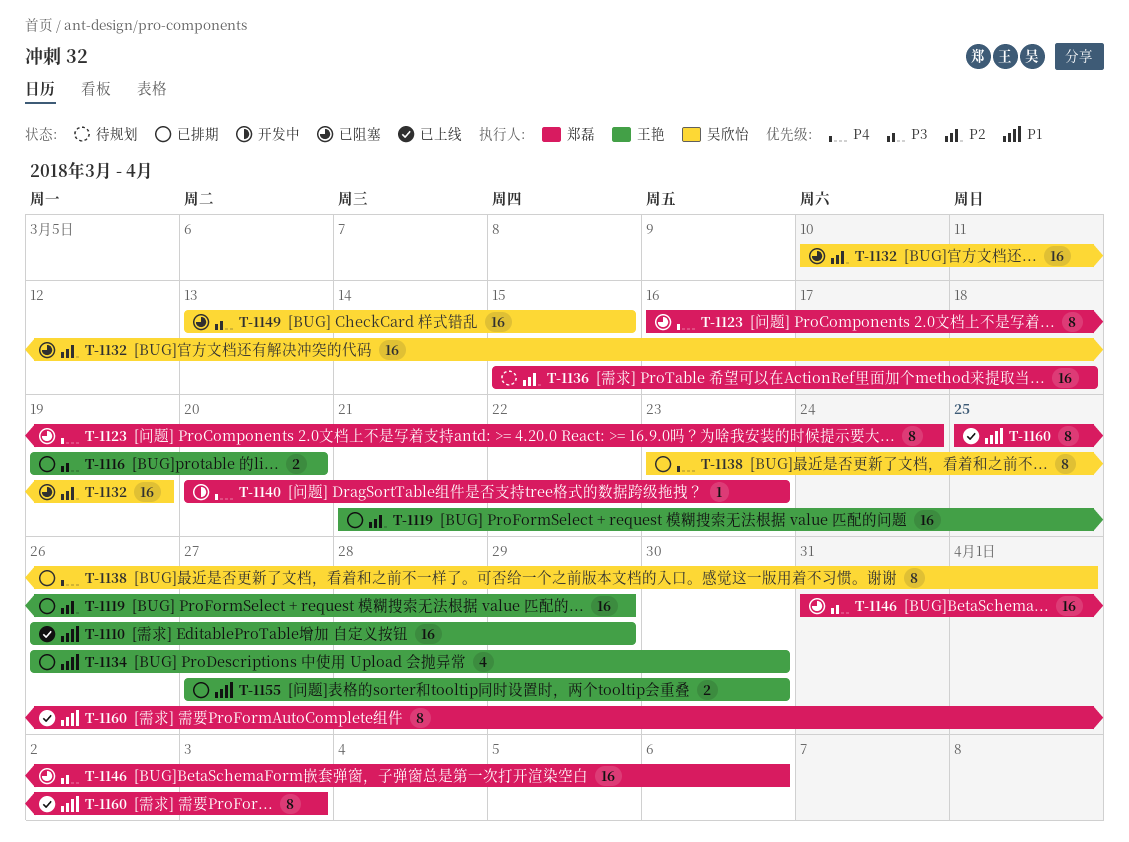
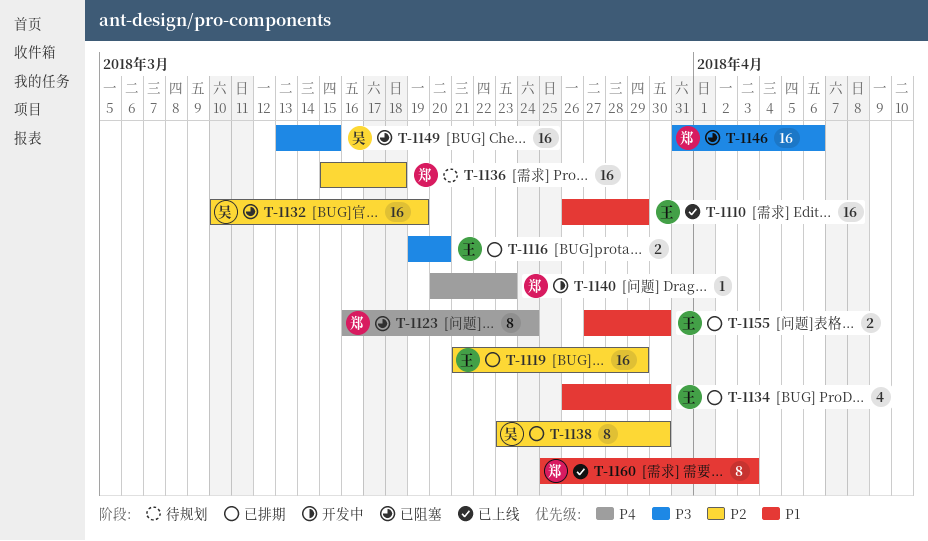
T-1138, priority: P4 -> P2
T-1138, due: Apr 1 -> Mar 30

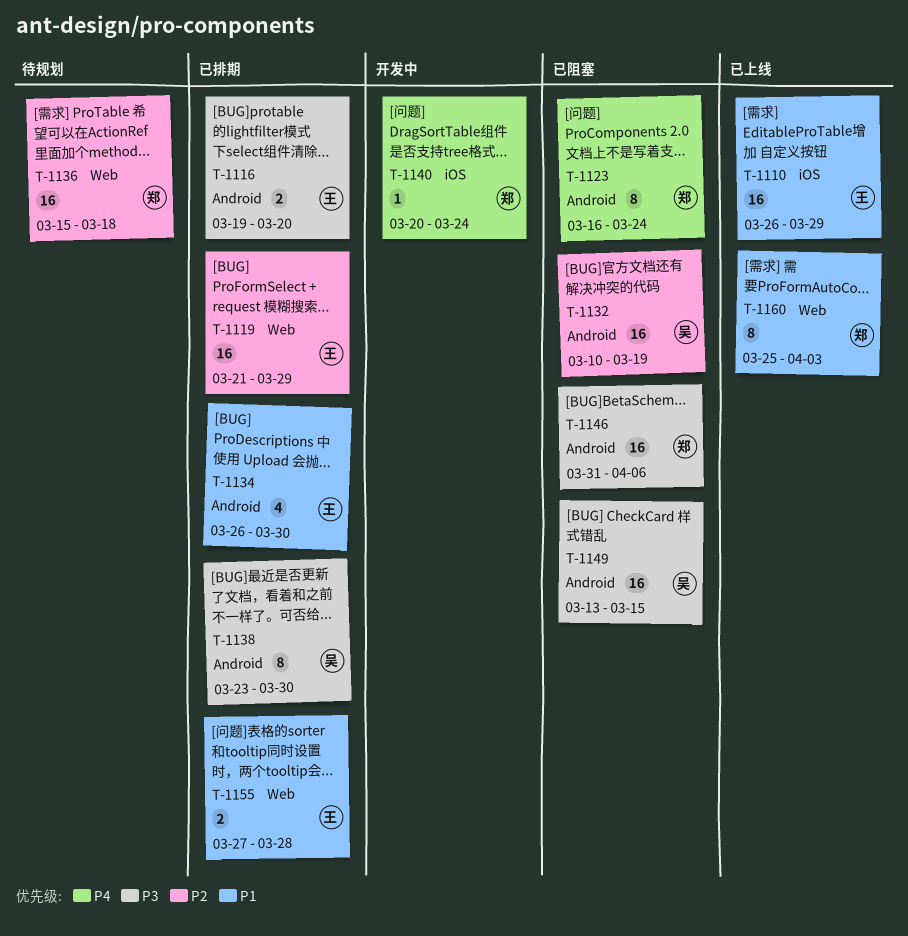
T-1138, priority: P2 -> P3
T-1140, due: Mar 23 -> Mar 24
T-1155, due: Mar 30 -> Mar 28

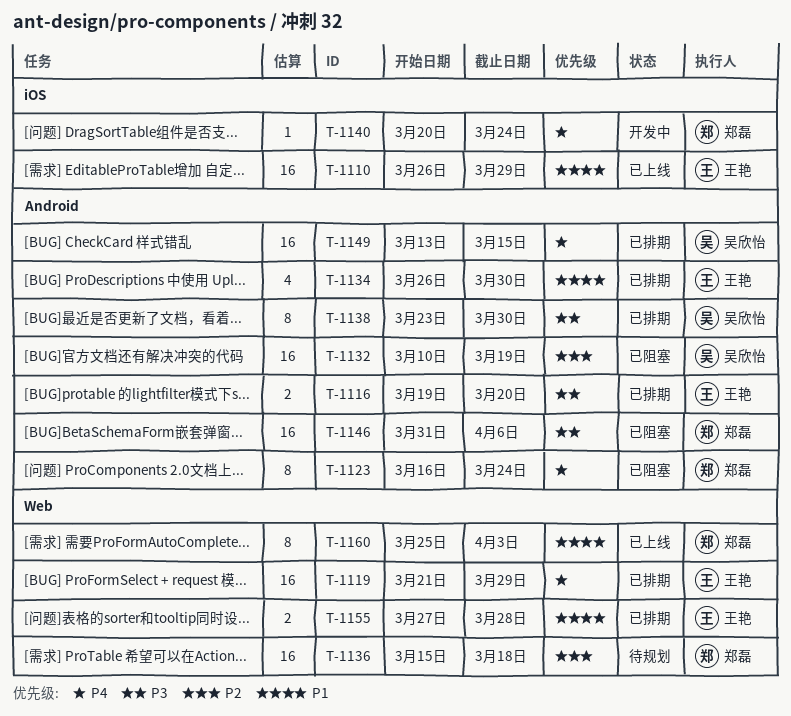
T-1119, priority: P2 -> P4
T-1149, status: 已阻塞 -> 已排期
T-1149, priority: P3 -> P4

